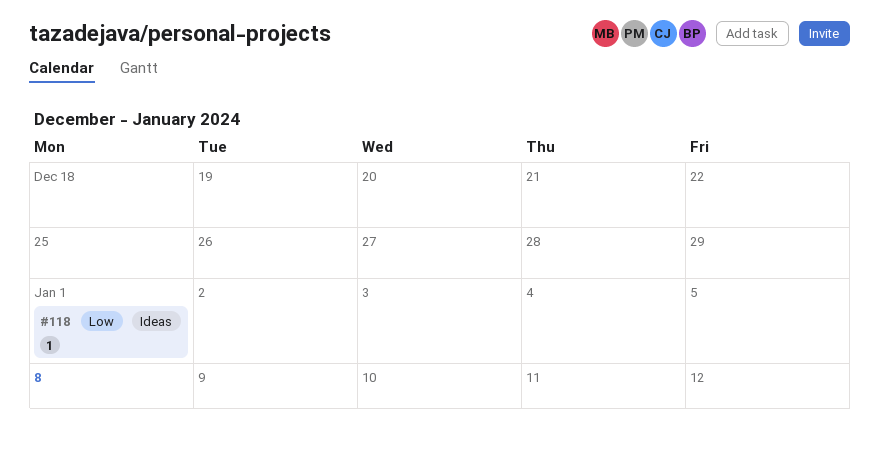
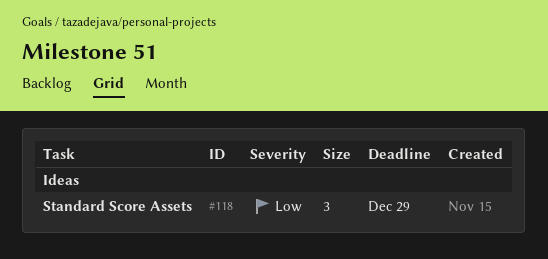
#118, estimate: 1 -> 3
#118, due: Jan 1 -> Dec 29

